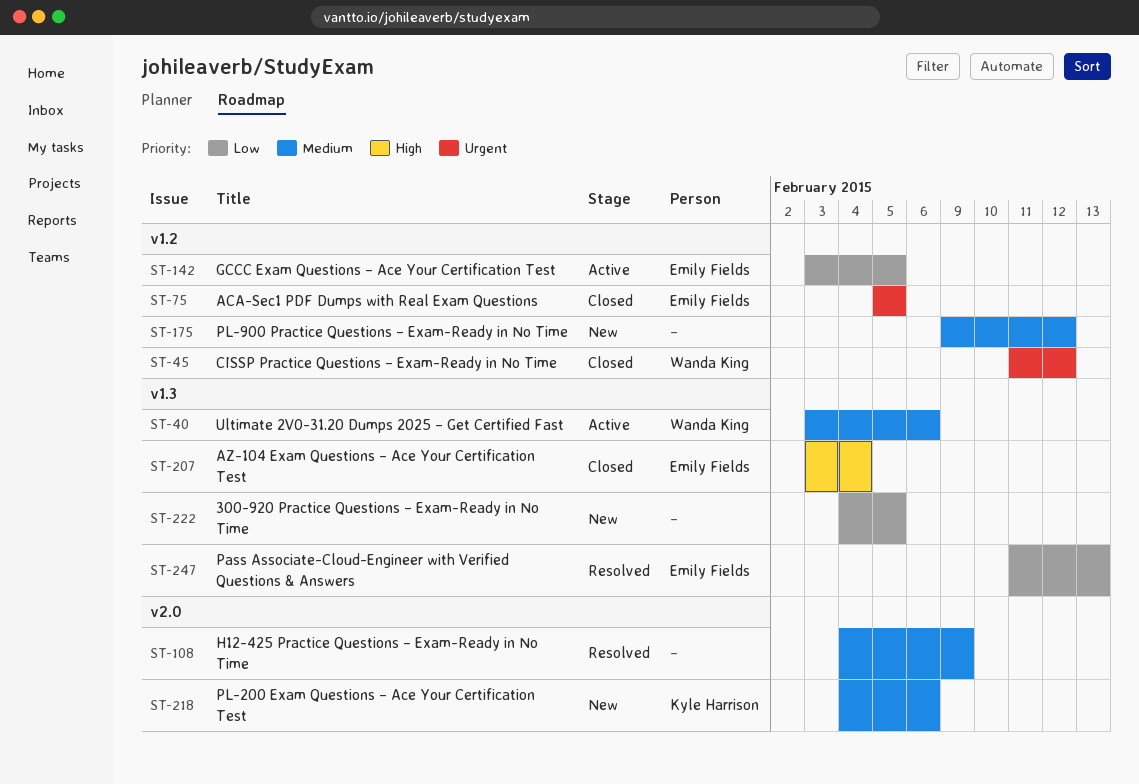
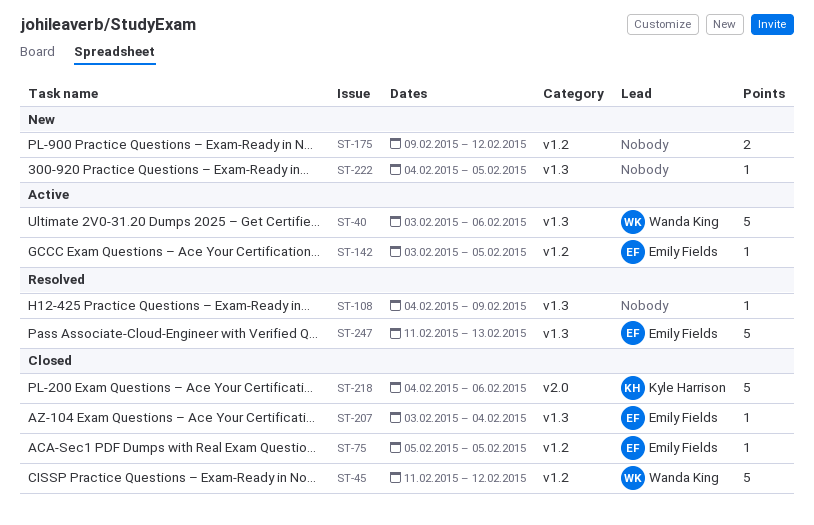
ST-108, label: v2.0 -> v1.3
ST-218, status: New -> Closed

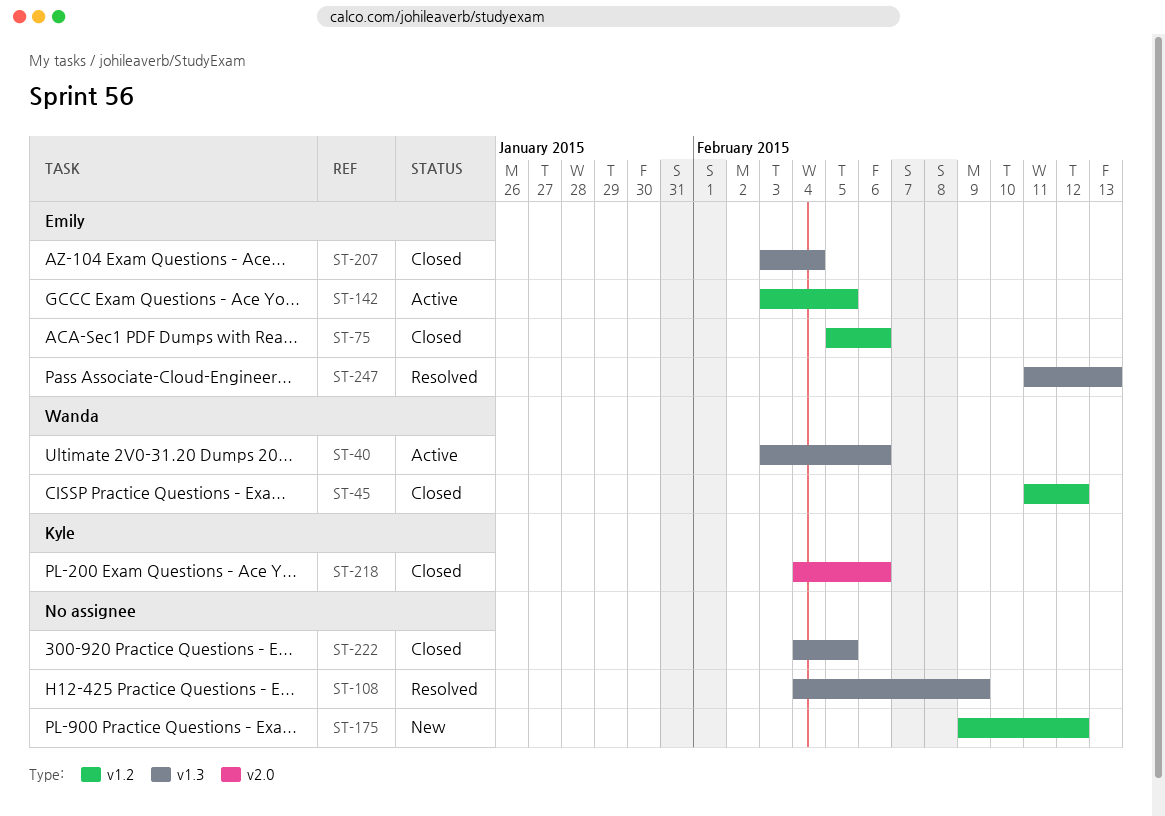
ST-75, due: Feb 5 -> Feb 6
ST-222, status: New -> Closed

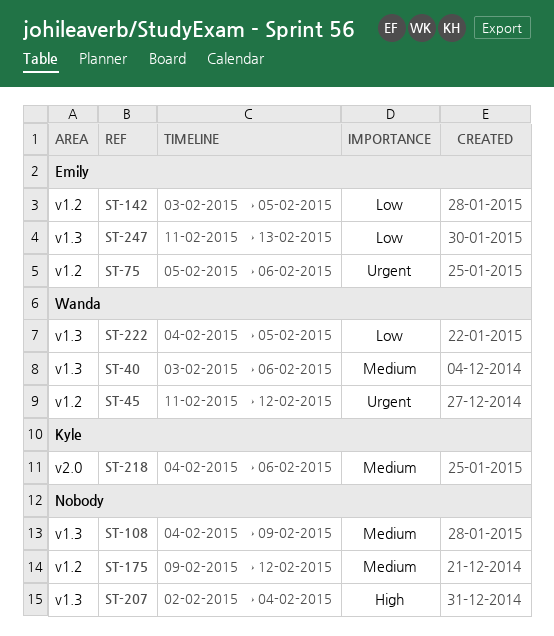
ST-207, owner: Emily -> none
ST-207, start: Feb 3 -> Feb 2
ST-222, owner: none -> Wanda

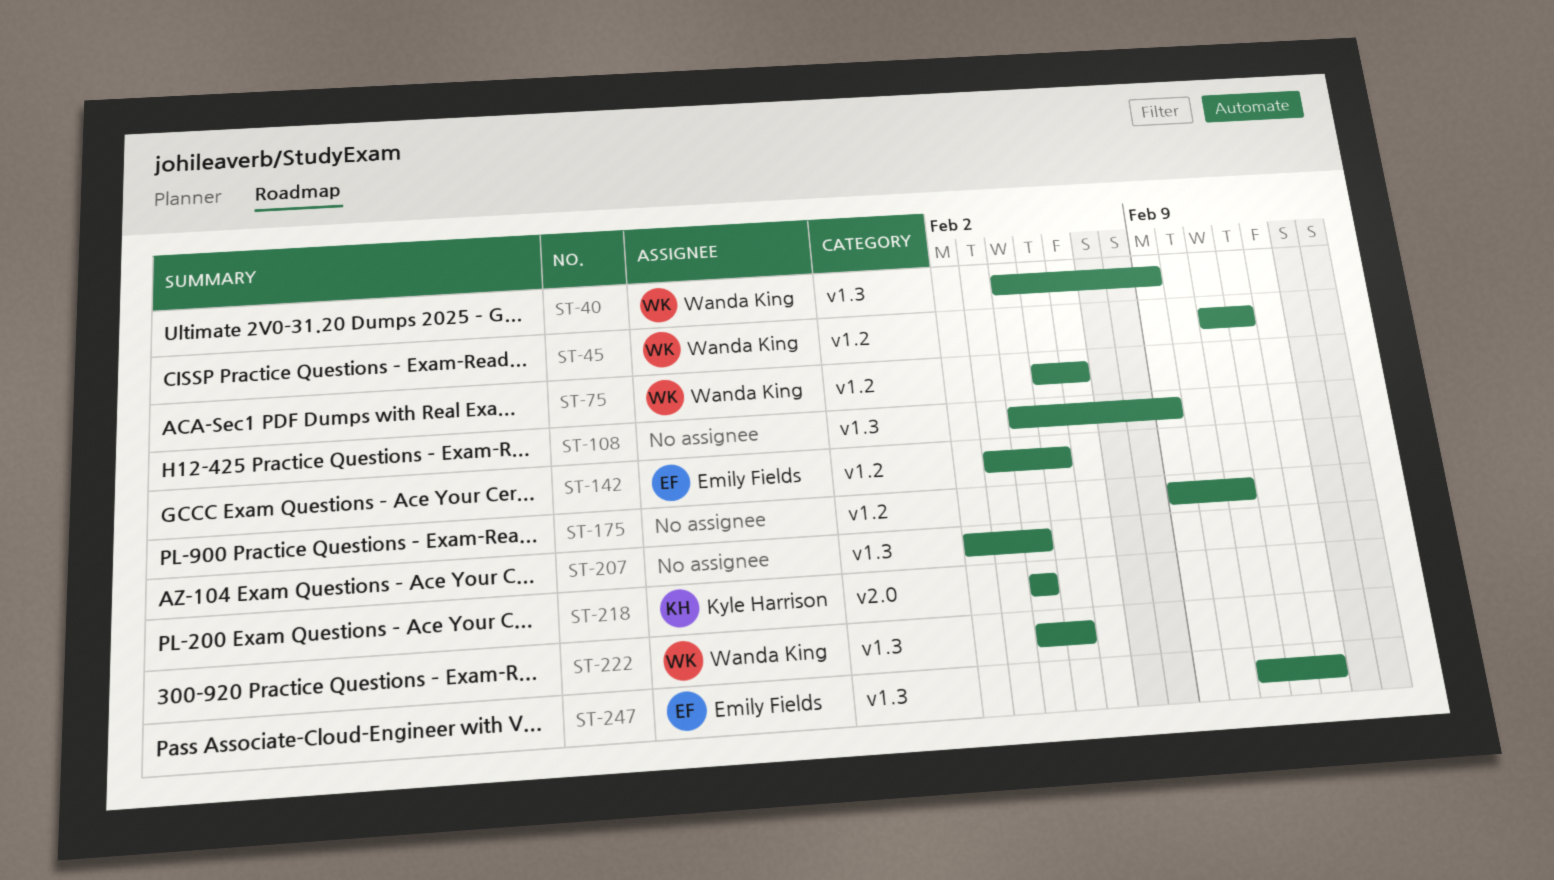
ST-40, start: Feb 3 -> Feb 4
ST-40, due: Feb 6 -> Feb 9
ST-75, owner: Emily Fields -> Wanda King
ST-175, due: Feb 12 -> Feb 11
ST-218, due: Feb 6 -> Feb 4

